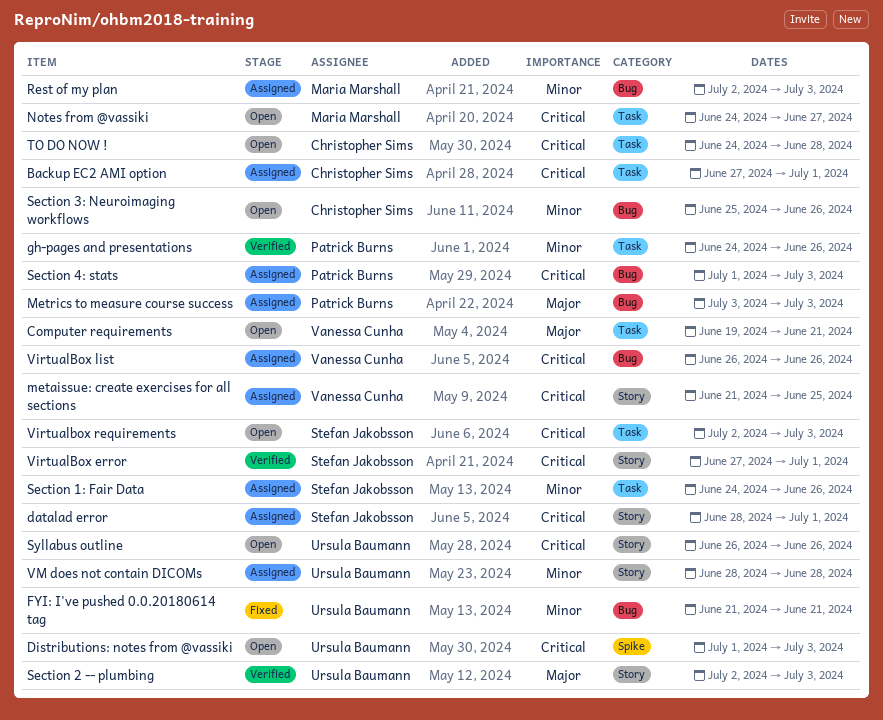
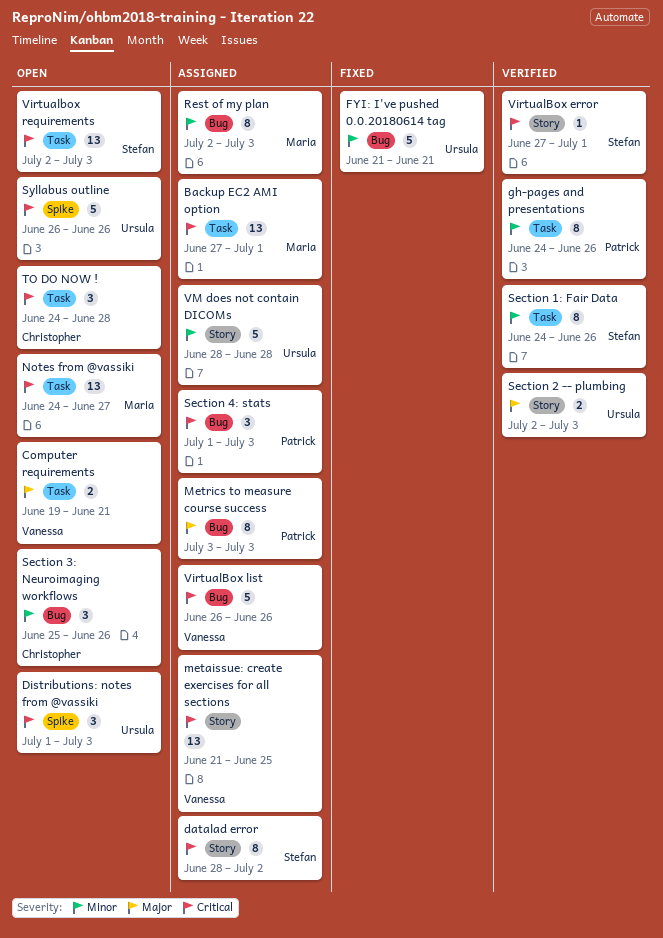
Backup EC2 AMI option, owner: Christopher Sims -> Maria Marshall
datalad error, due: Jul 1 -> Jul 2
Section 1: Fair Data, status: Assigned -> Verified
Syllabus outline, label: Story -> Spike

